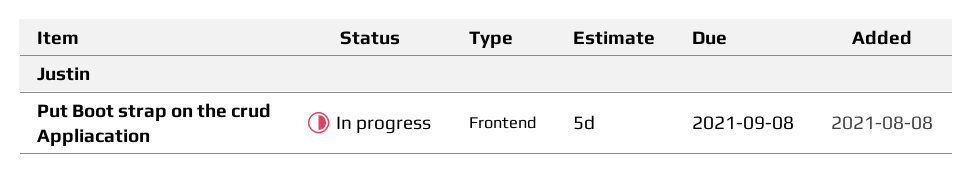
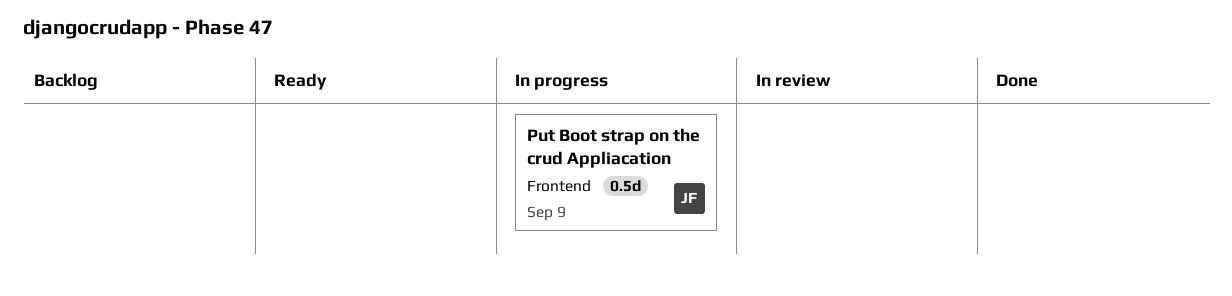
Put Boot strap on the crud Appliacation, estimate: 5d -> 0.5d
Put Boot strap on the crud Appliacation, due: Sep 8 -> Sep 9

